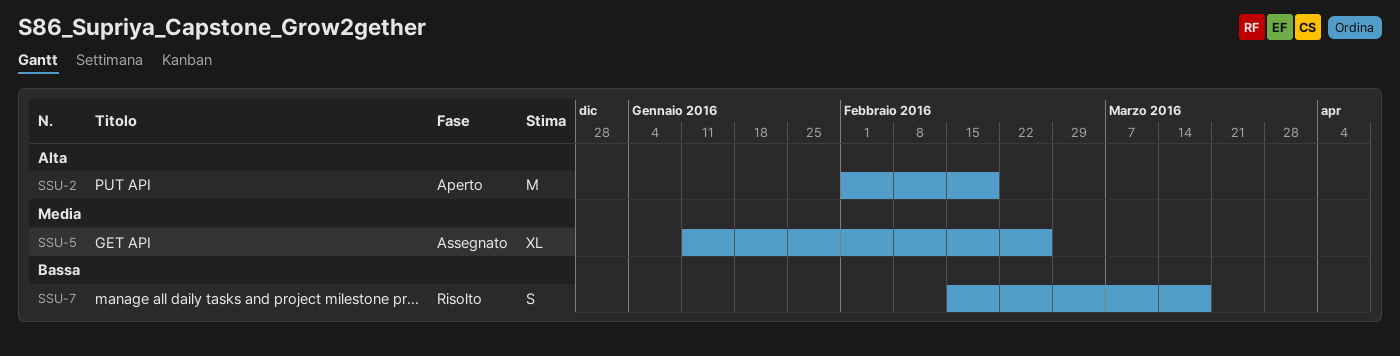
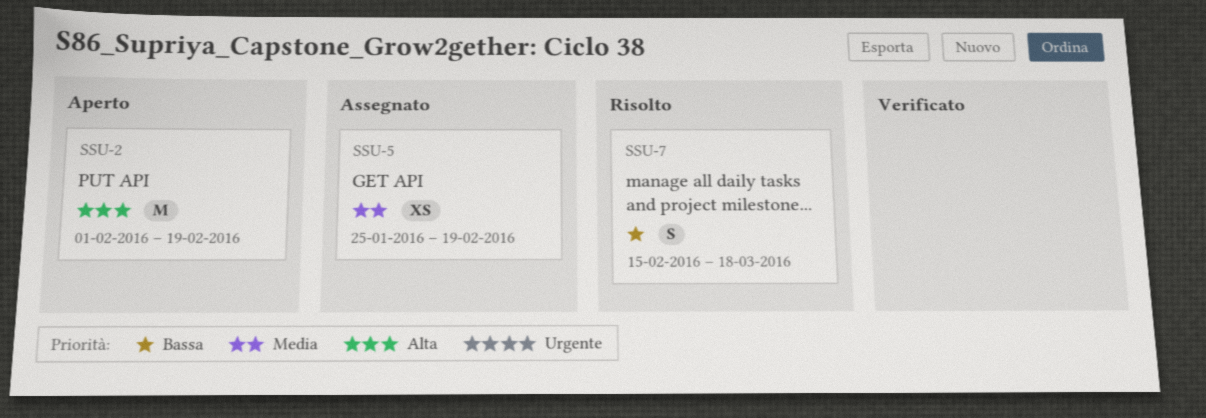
SSU-5, estimate: XL -> XS
SSU-5, start: Jan 11 -> Jan 25
SSU-5, due: Feb 26 -> Feb 19

